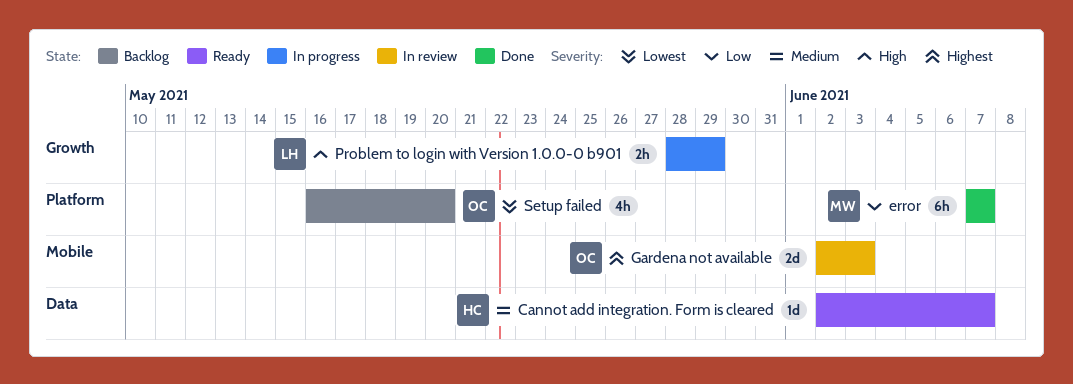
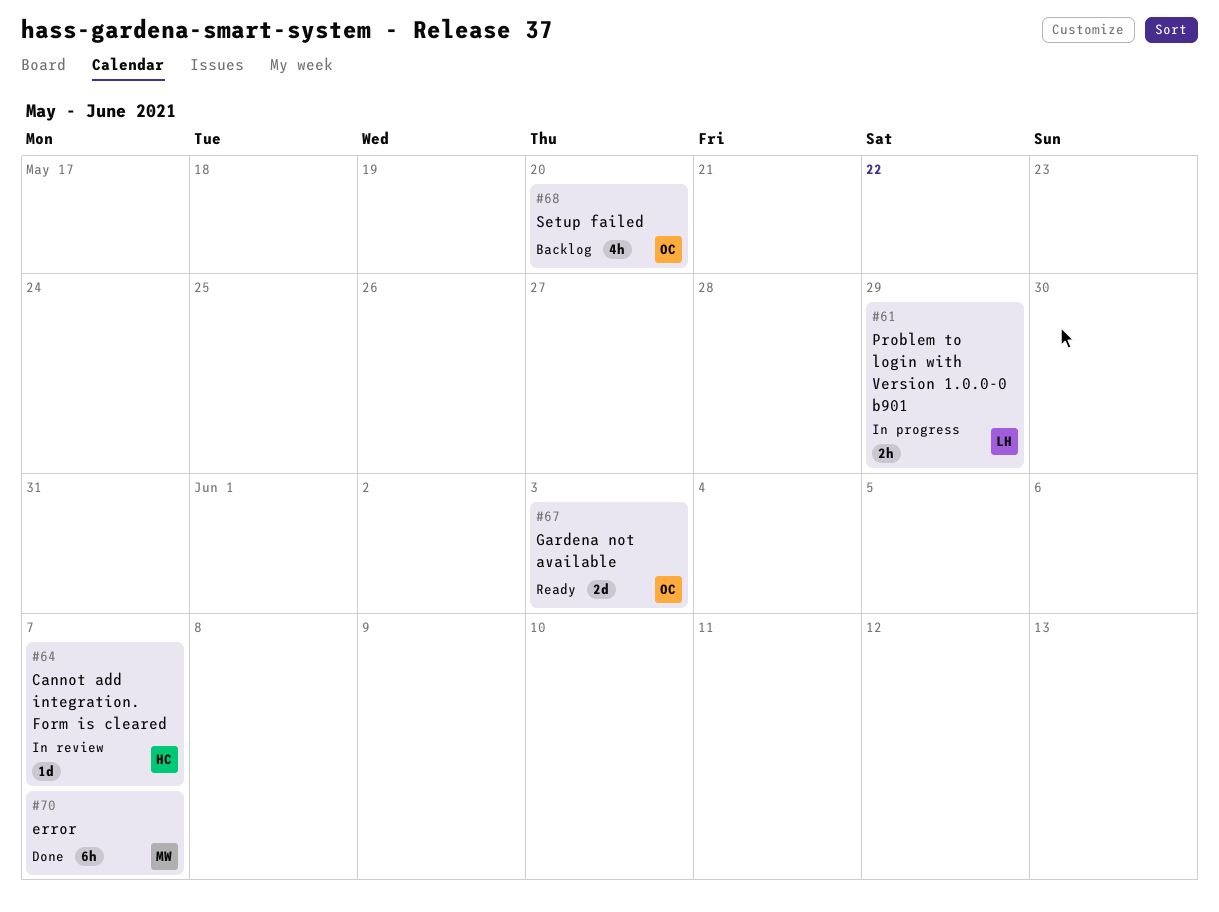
Cannot add integration. Form is cleared, status: Ready -> In review
Gardena not available, status: In review -> Ready

